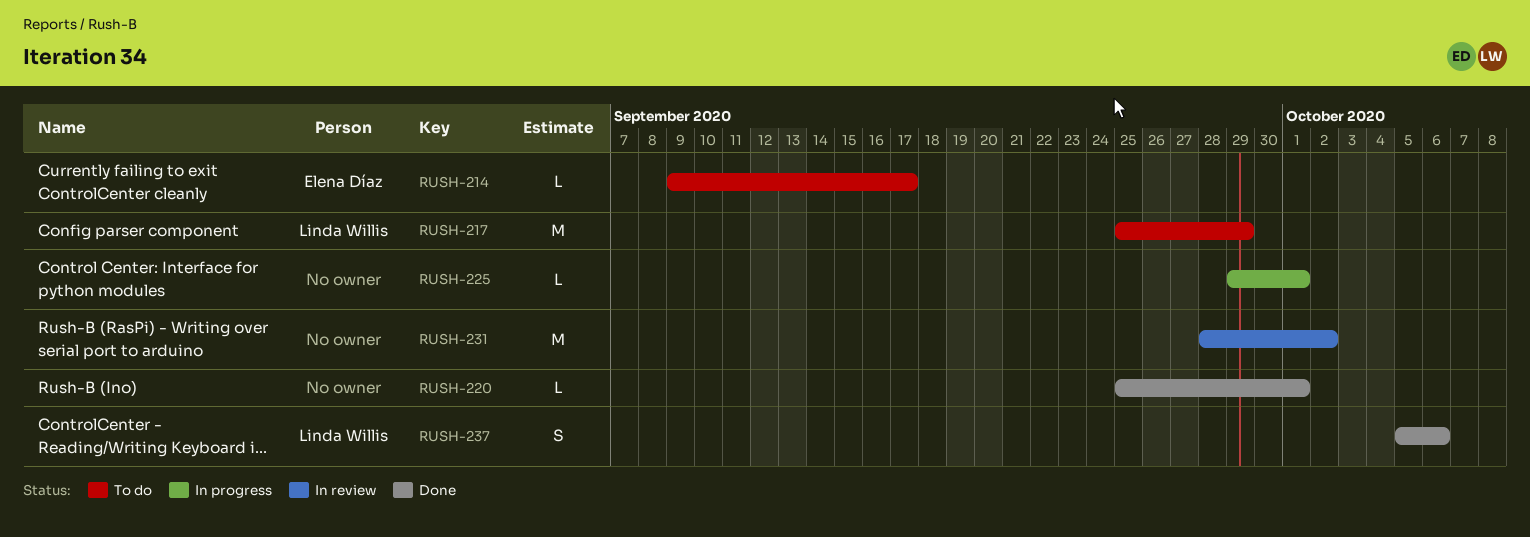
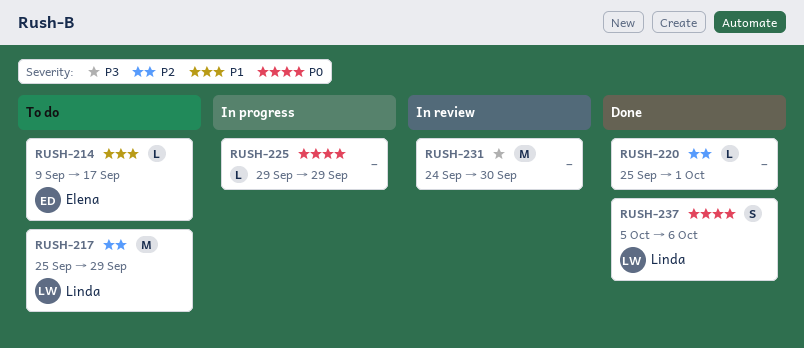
RUSH-225, due: Oct 1 -> Sep 29
RUSH-231, start: Sep 28 -> Sep 24
RUSH-231, due: Oct 2 -> Sep 30

